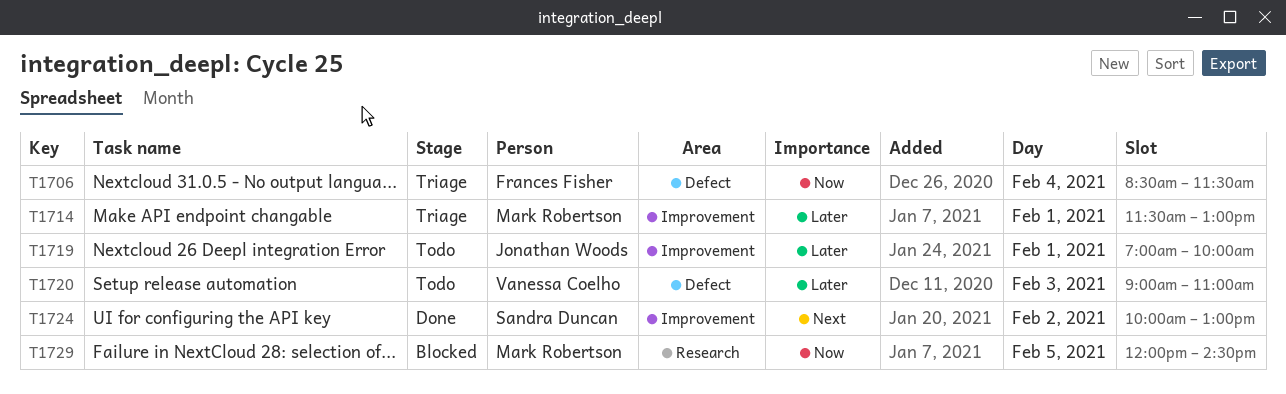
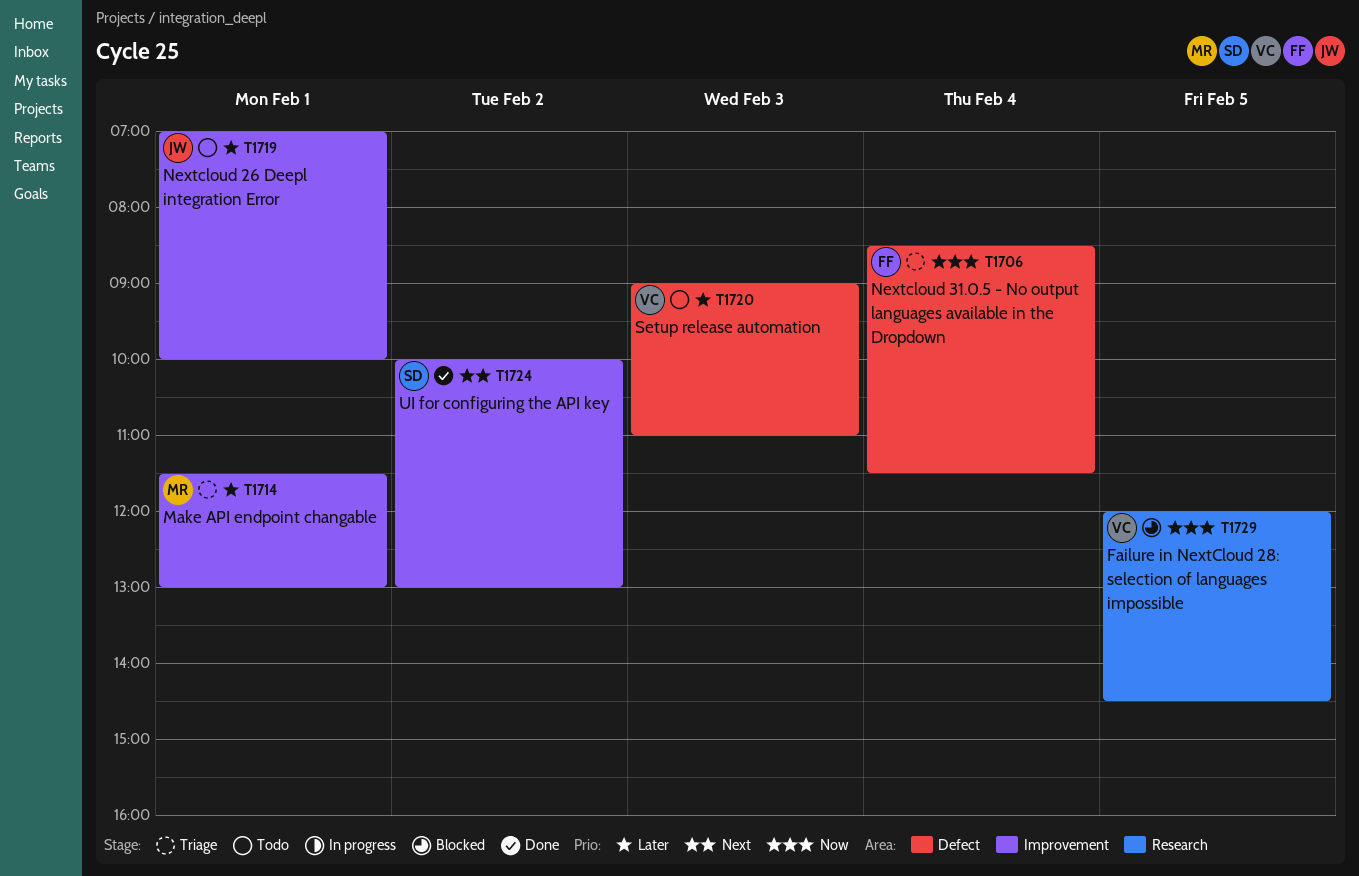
T1729, owner: Mark Robertson -> Vanessa Coelho

